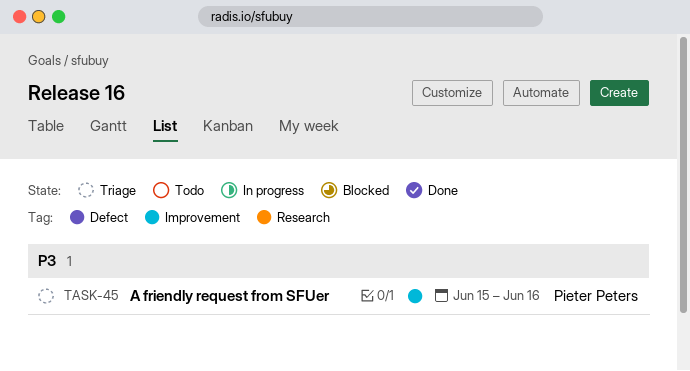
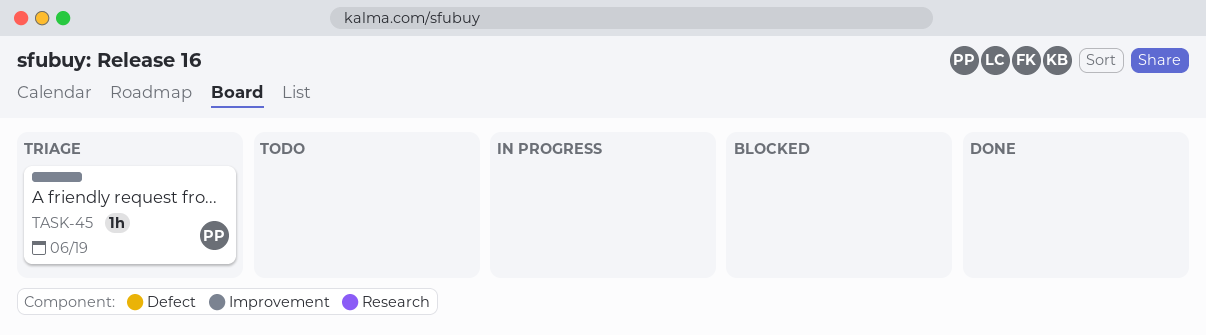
TASK-45, due: Jun 16 -> Jun 19

